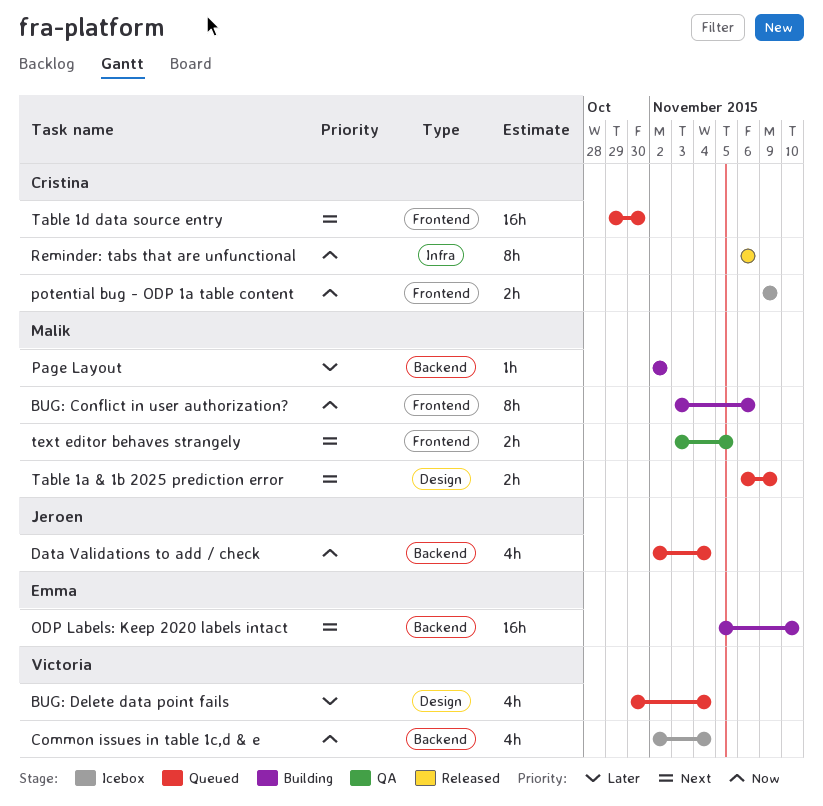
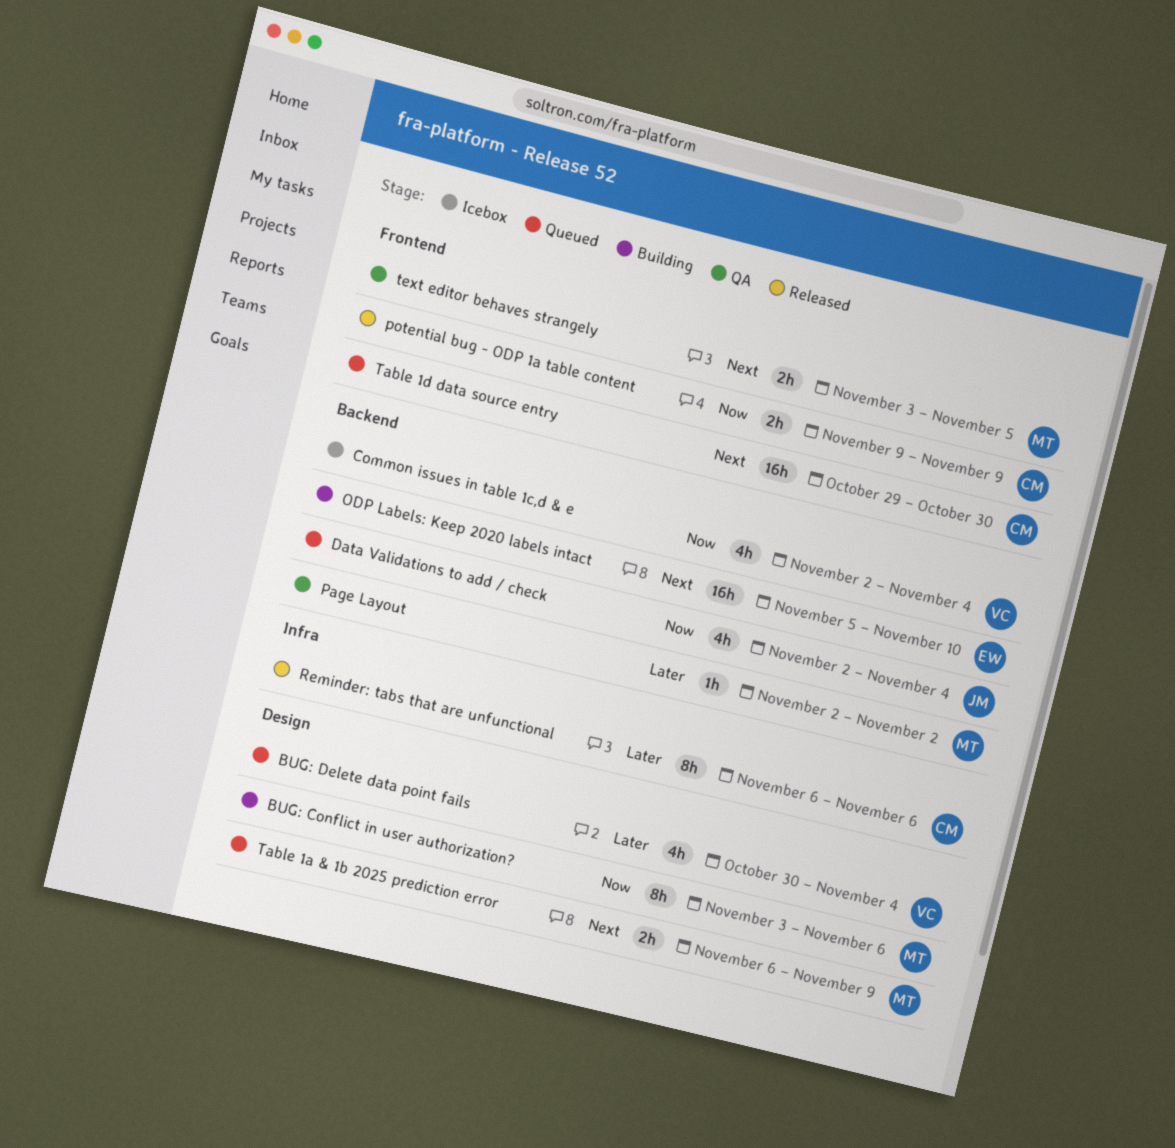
BUG: Conflict in user authorization?, label: Frontend -> Design
Page Layout, status: Building -> QA
potential bug - ODP 1a table content, status: Icebox -> Released
Reminder: tabs that are unfunctional, priority: Now -> Later

